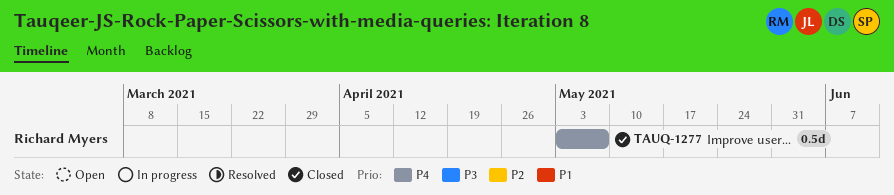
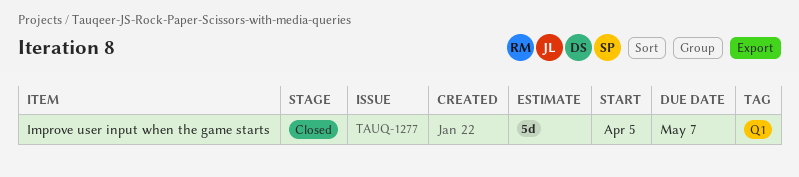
TAUQ-1277, estimate: 0.5d -> 5d
TAUQ-1277, start: May 3 -> Apr 5

